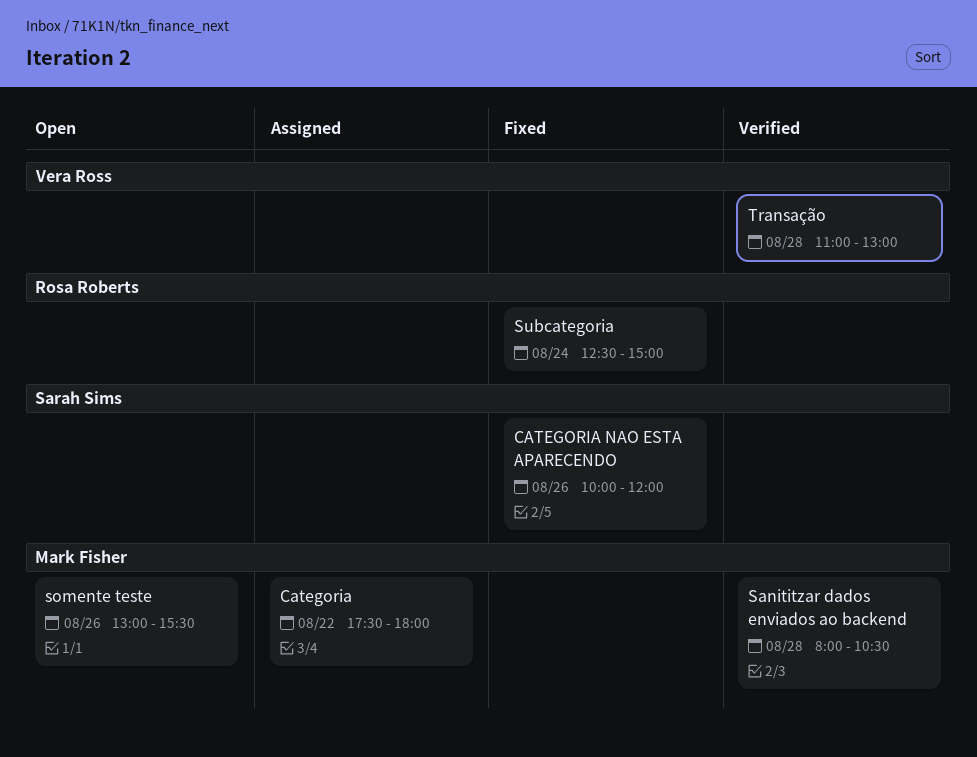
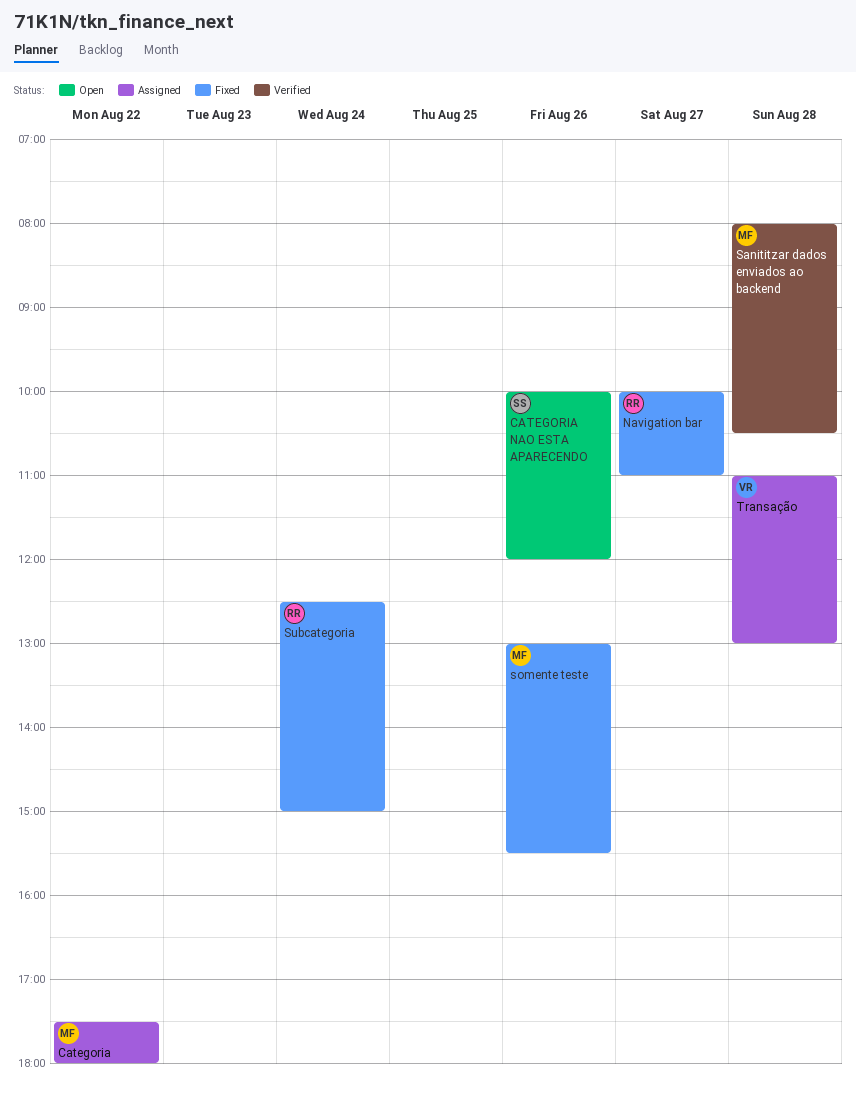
CATEGORIA NAO ESTA APARECENDO, status: Fixed -> Open
Navigation bar: none -> present
somente teste, status: Open -> Fixed
Transação, status: Verified -> Assigned

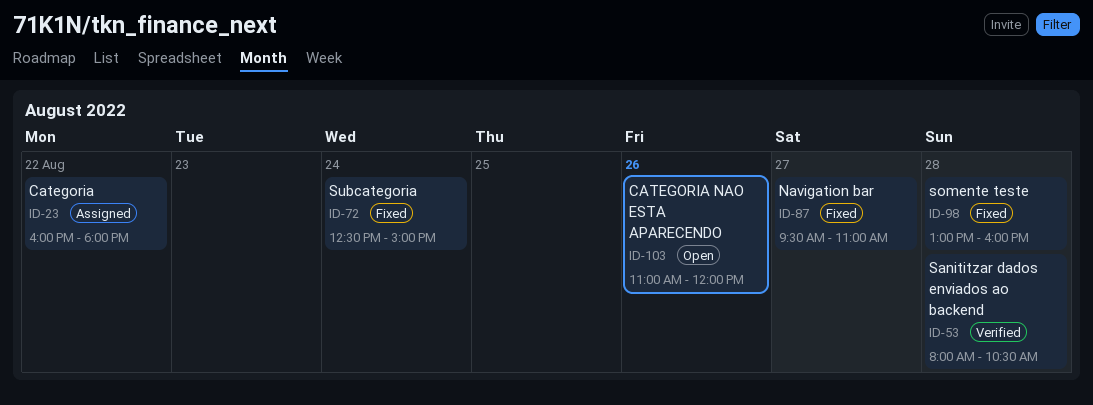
Categoria, begins: 17:30 -> 16:00
CATEGORIA NAO ESTA APARECENDO, begins: 10:00 -> 11:00
Navigation bar, begins: 10:00 -> 09:30
somente teste, day: Aug 26 -> Aug 28
somente teste, ends: 15:30 -> 16:00
Transação: present -> none

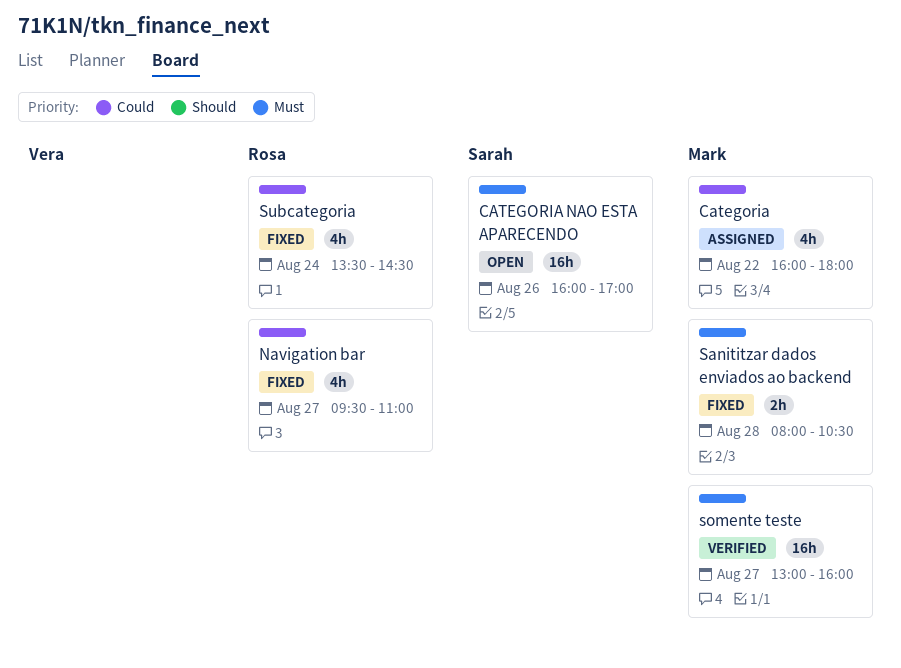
CATEGORIA NAO ESTA APARECENDO, begins: 11:00 -> 16:00
CATEGORIA NAO ESTA APARECENDO, ends: 12:00 -> 17:00
Sanititzar dados enviados ao backend, status: Verified -> Fixed
somente teste, status: Fixed -> Verified
somente teste, day: Aug 28 -> Aug 27
Subcategoria, begins: 12:30 -> 13:30
Subcategoria, ends: 15:00 -> 14:30

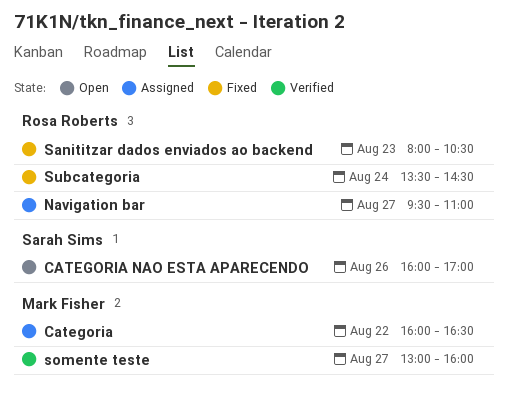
Categoria, ends: 18:00 -> 16:30
Navigation bar, status: Fixed -> Assigned
Sanititzar dados enviados ao backend, owner: Mark Fisher -> Rosa Roberts
Sanititzar dados enviados ao backend, day: Aug 28 -> Aug 23

